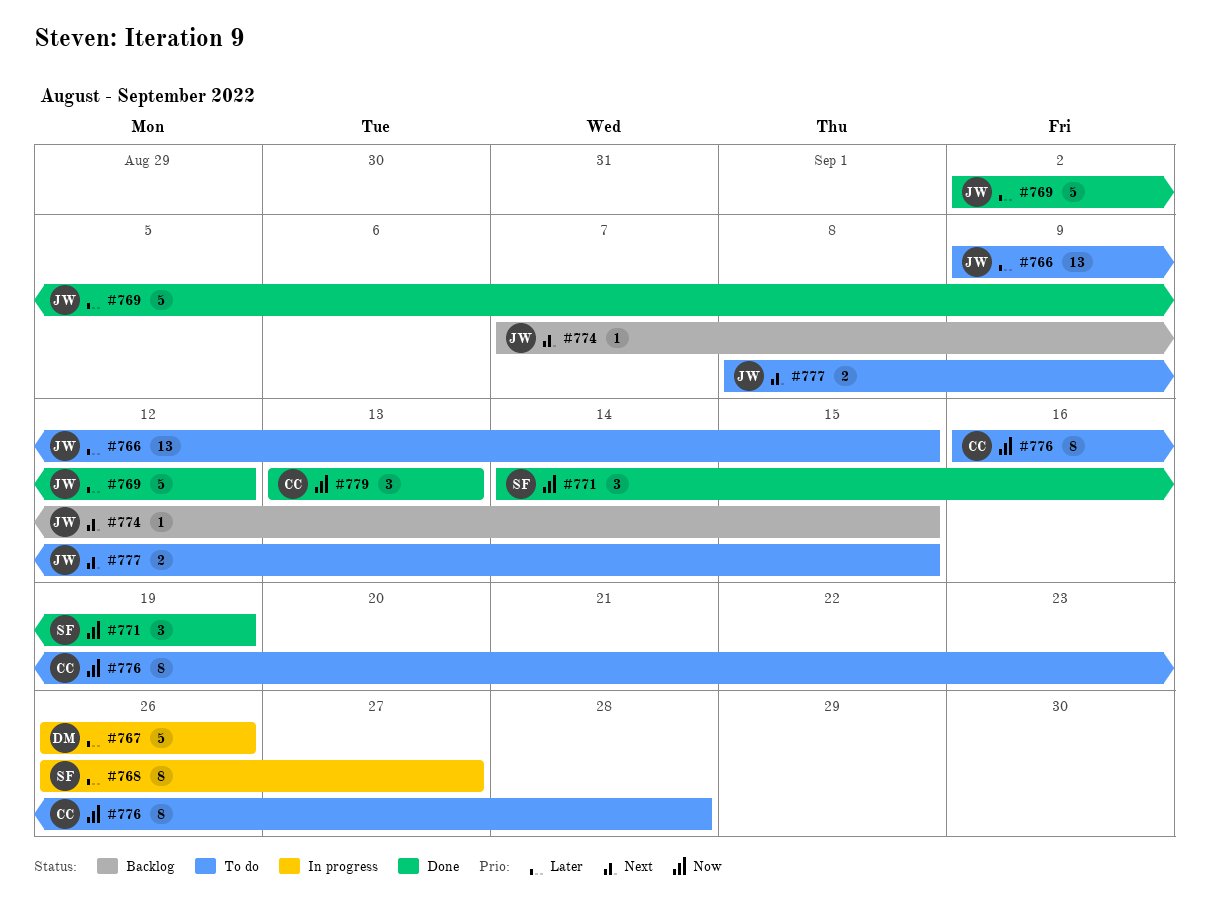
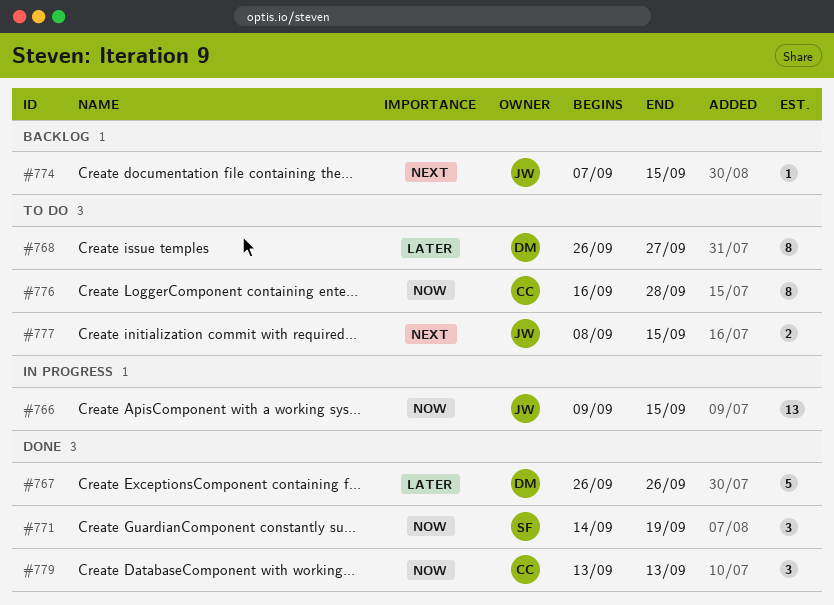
#766, status: To do -> In progress
#766, priority: Later -> Now
#767, status: In progress -> Done
#768, status: In progress -> To do
#768, owner: SF -> DM
#769: present -> none

